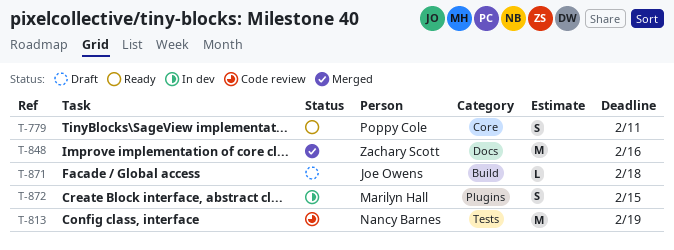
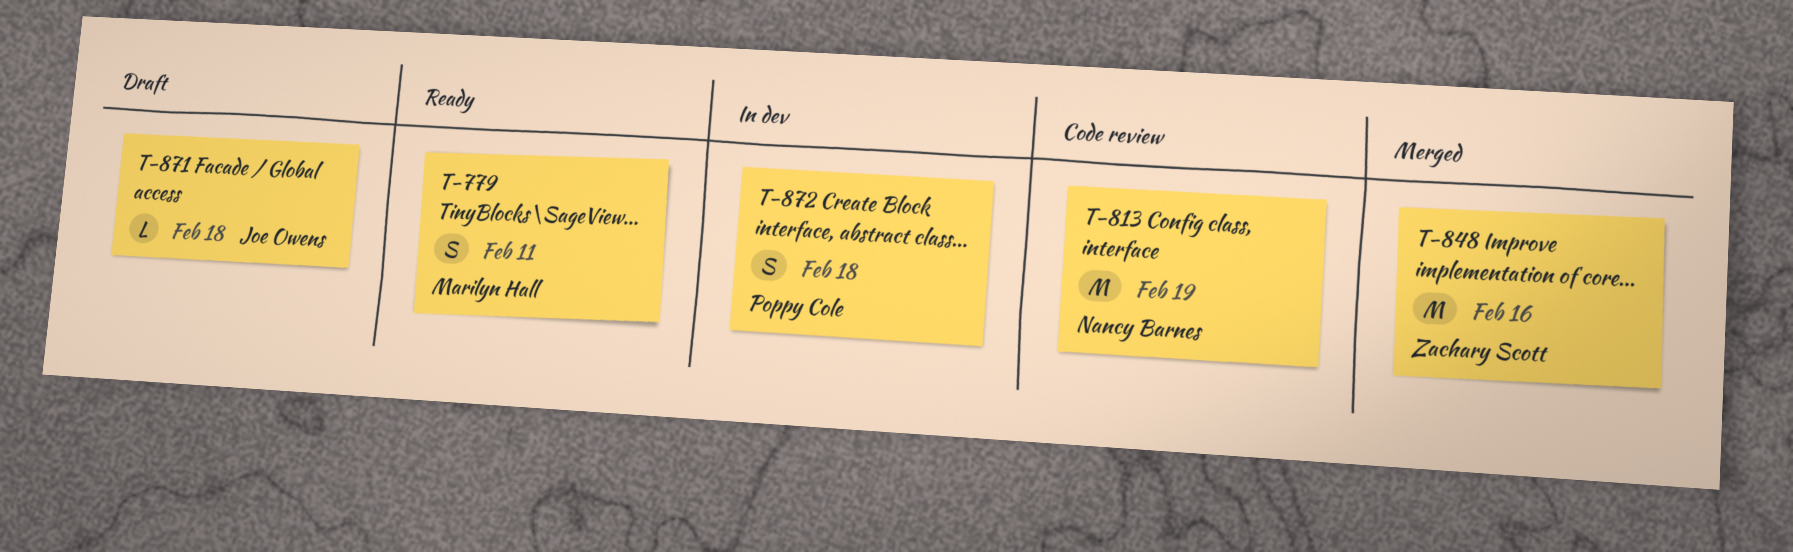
T-779, owner: Poppy Cole -> Marilyn Hall
T-872, owner: Marilyn Hall -> Poppy Cole
T-872, due: Feb 15 -> Feb 18

